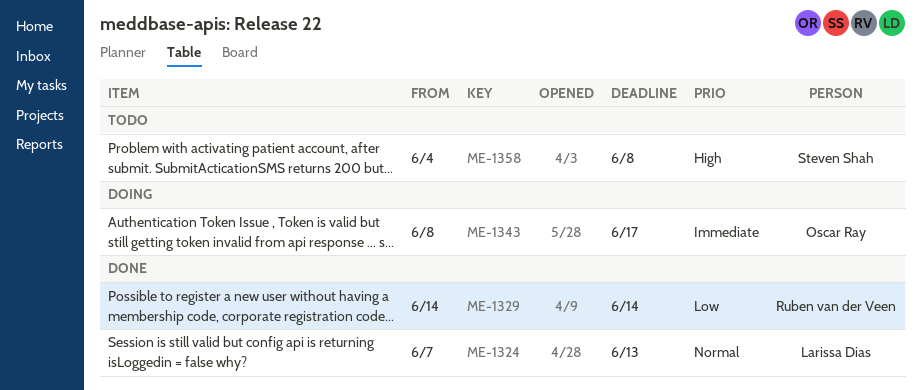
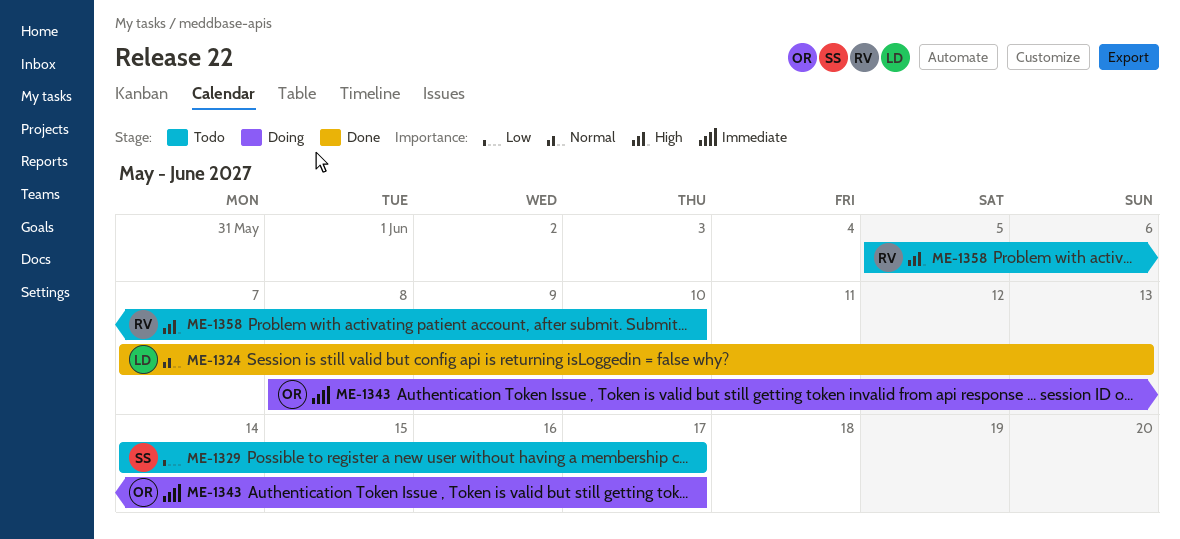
ME-1329, status: Done -> Todo
ME-1329, owner: Ruben van der Veen -> Steven Shah
ME-1329, due: Jun 14 -> Jun 17
ME-1358, owner: Steven Shah -> Ruben van der Veen
ME-1358, start: Jun 4 -> Jun 5
ME-1358, due: Jun 8 -> Jun 10

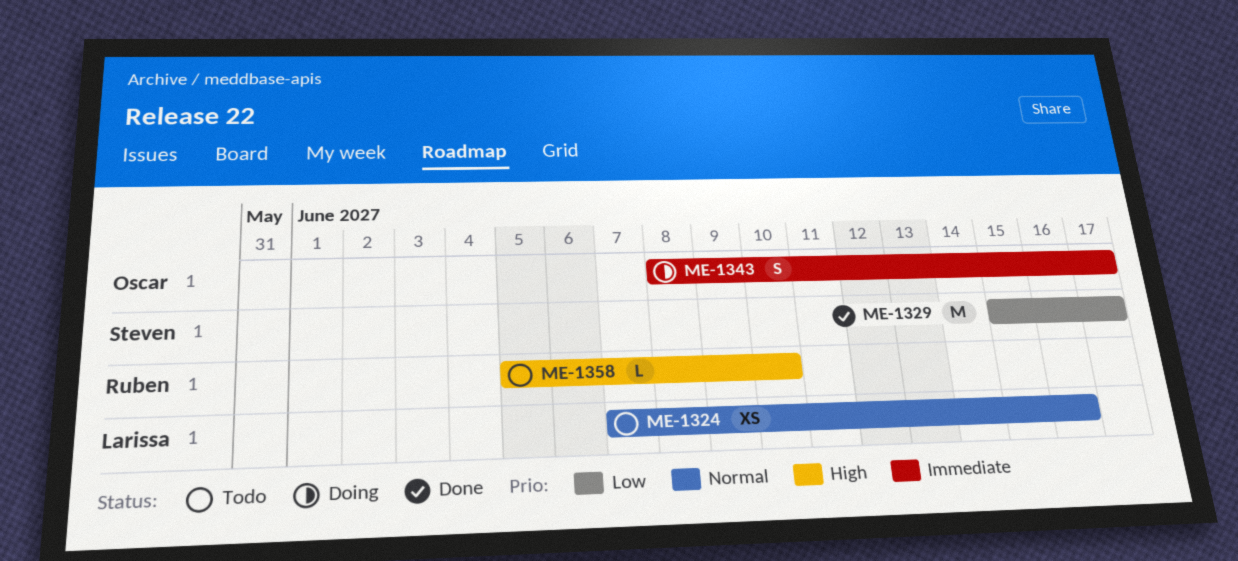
ME-1324, status: Done -> Todo
ME-1324, due: Jun 13 -> Jun 16
ME-1329, status: Todo -> Done
ME-1329, start: Jun 14 -> Jun 15

